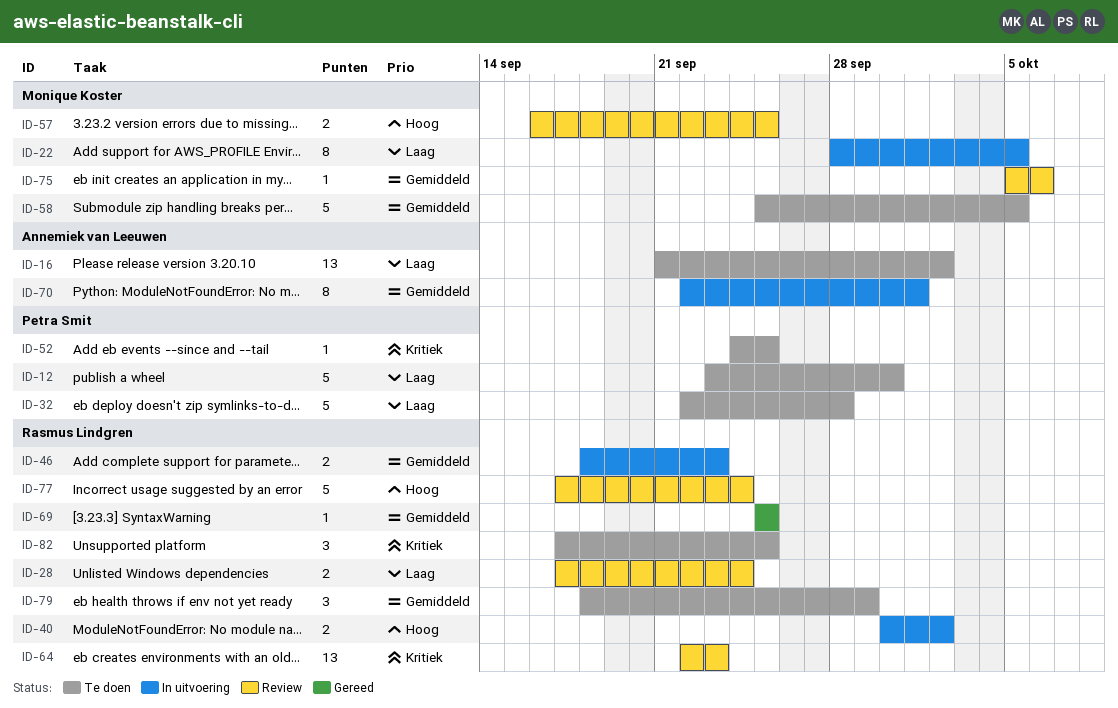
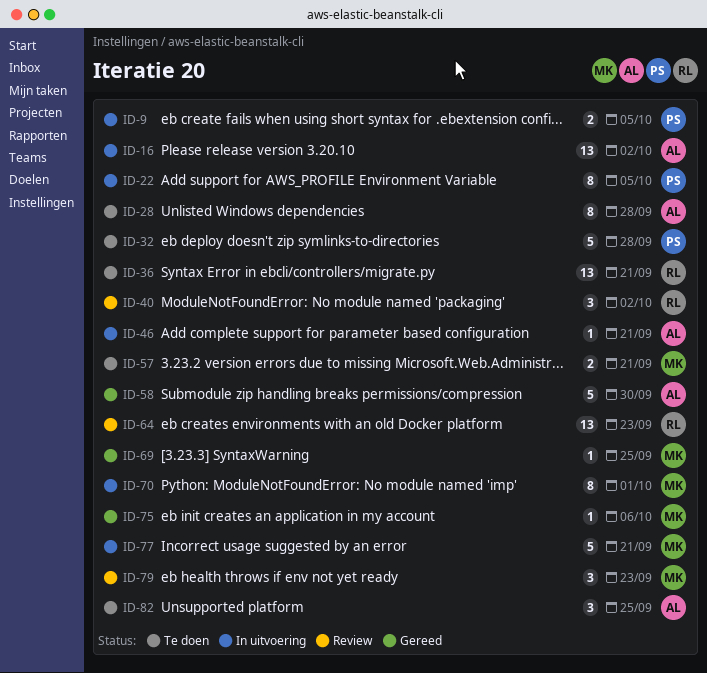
ID-9: none -> present
ID-12: present -> none
ID-16, status: Te doen -> In uitvoering
ID-22, owner: Monique Koster -> Petra Smit
ID-28, status: Review -> Te doen
ID-28, owner: Rasmus Lindgren -> Annemiek van Leeuwen
ID-28, estimate: 2 -> 8
ID-28, due: Sep 24 -> Sep 28
ID-36: none -> present
ID-40, status: In uitvoering -> Review
ID-40, estimate: 2 -> 3
ID-46, owner: Rasmus Lindgren -> Annemiek van Leeuwen
ID-46, estimate: 2 -> 1
ID-46, due: Sep 23 -> Sep 21
ID-52: present -> none
ID-57, status: Review -> Te doen
ID-57, due: Sep 25 -> Sep 21
ID-58, status: Te doen -> Gereed
ID-58, owner: Monique Koster -> Annemiek van Leeuwen
ID-58, due: Oct 5 -> Sep 30
ID-69, owner: Rasmus Lindgren -> Monique Koster
ID-70, owner: Annemiek van Leeuwen -> Monique Koster
ID-75, status: Review -> Gereed
ID-77, status: Review -> In uitvoering
ID-77, owner: Rasmus Lindgren -> Monique Koster
ID-77, due: Sep 24 -> Sep 21
ID-79, status: Te doen -> Review
ID-79, owner: Rasmus Lindgren -> Monique Koster
ID-79, due: Sep 29 -> Sep 23
ID-82, owner: Rasmus Lindgren -> Annemiek van Leeuwen

